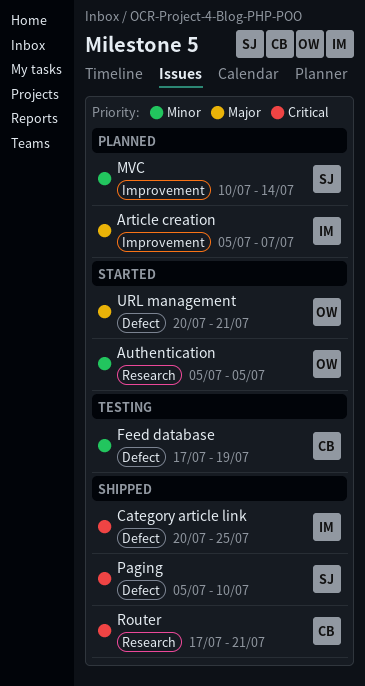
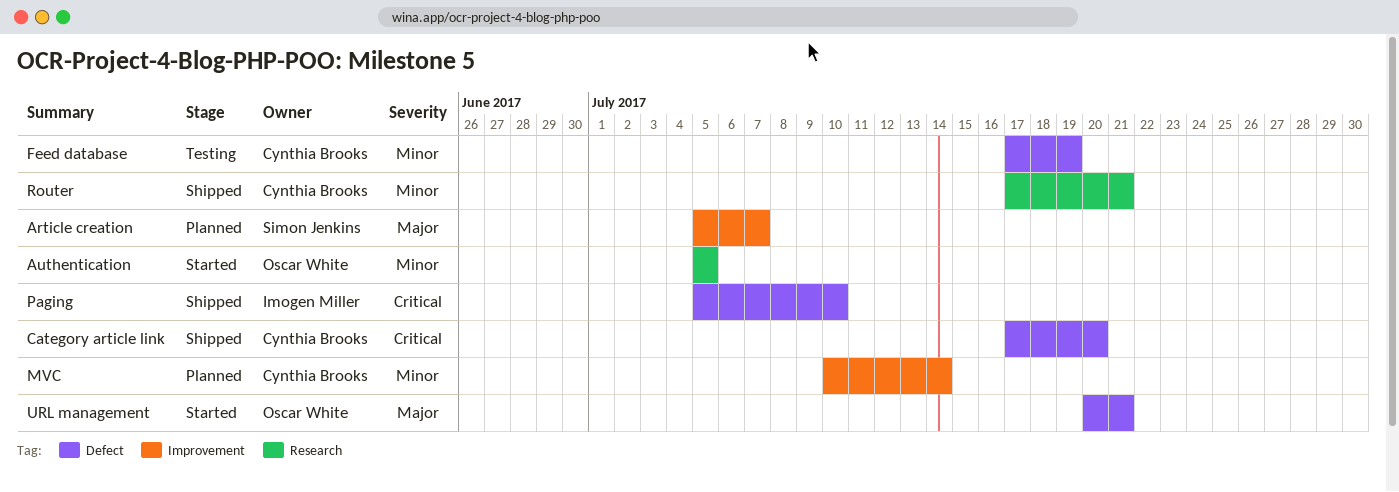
Article creation, owner: Imogen Miller -> Simon Jenkins
Category article link, owner: Imogen Miller -> Cynthia Brooks
Category article link, start: Jul 20 -> Jul 17
Category article link, due: Jul 25 -> Jul 20
MVC, owner: Simon Jenkins -> Cynthia Brooks
Paging, owner: Simon Jenkins -> Imogen Miller
Router, priority: Critical -> Minor

